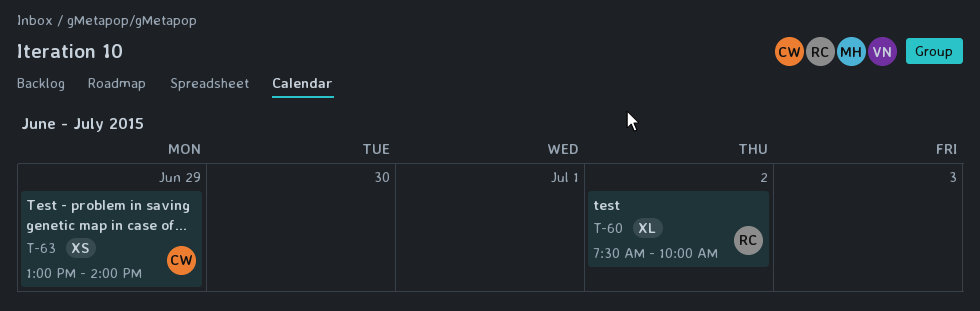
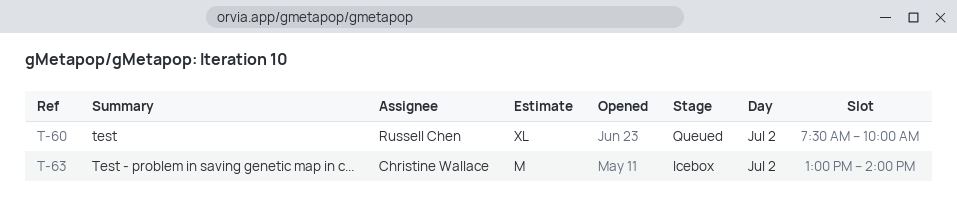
T-63, estimate: XS -> M
T-63, day: Jun 29 -> Jul 2

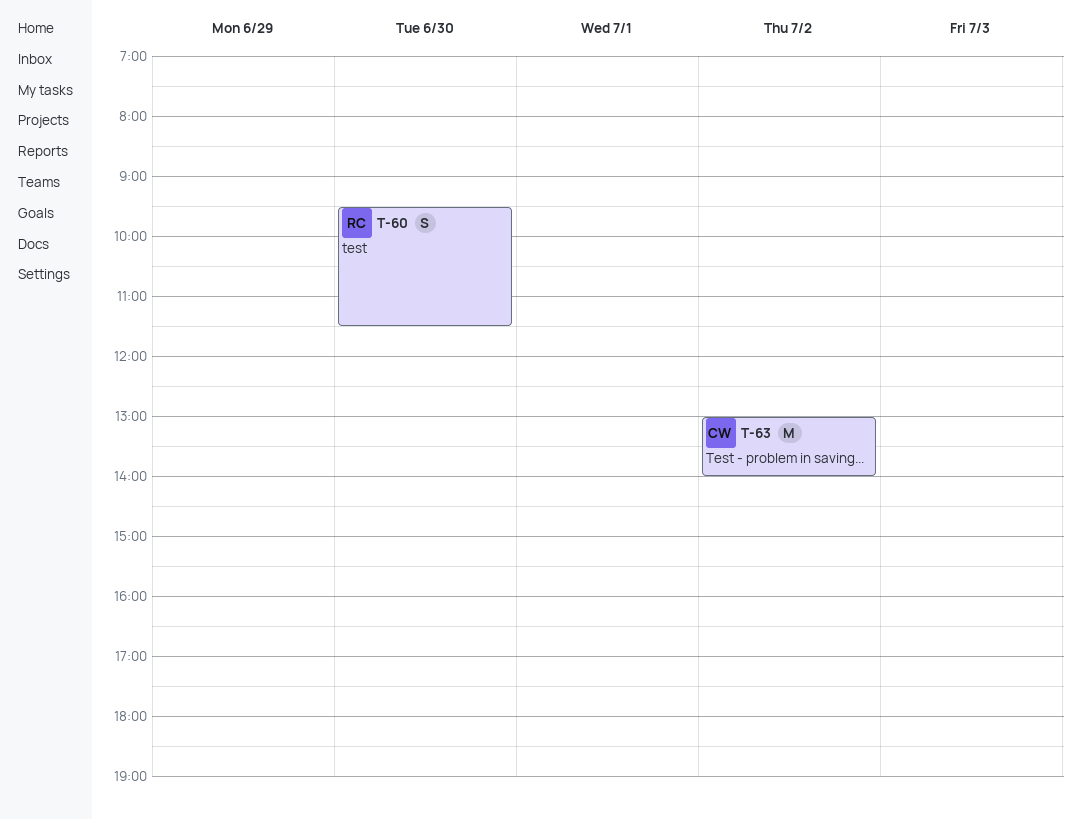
T-60, estimate: XL -> S
T-60, day: Jul 2 -> Jun 30
T-60, begins: 07:30 -> 09:30
T-60, ends: 10:00 -> 11:30

